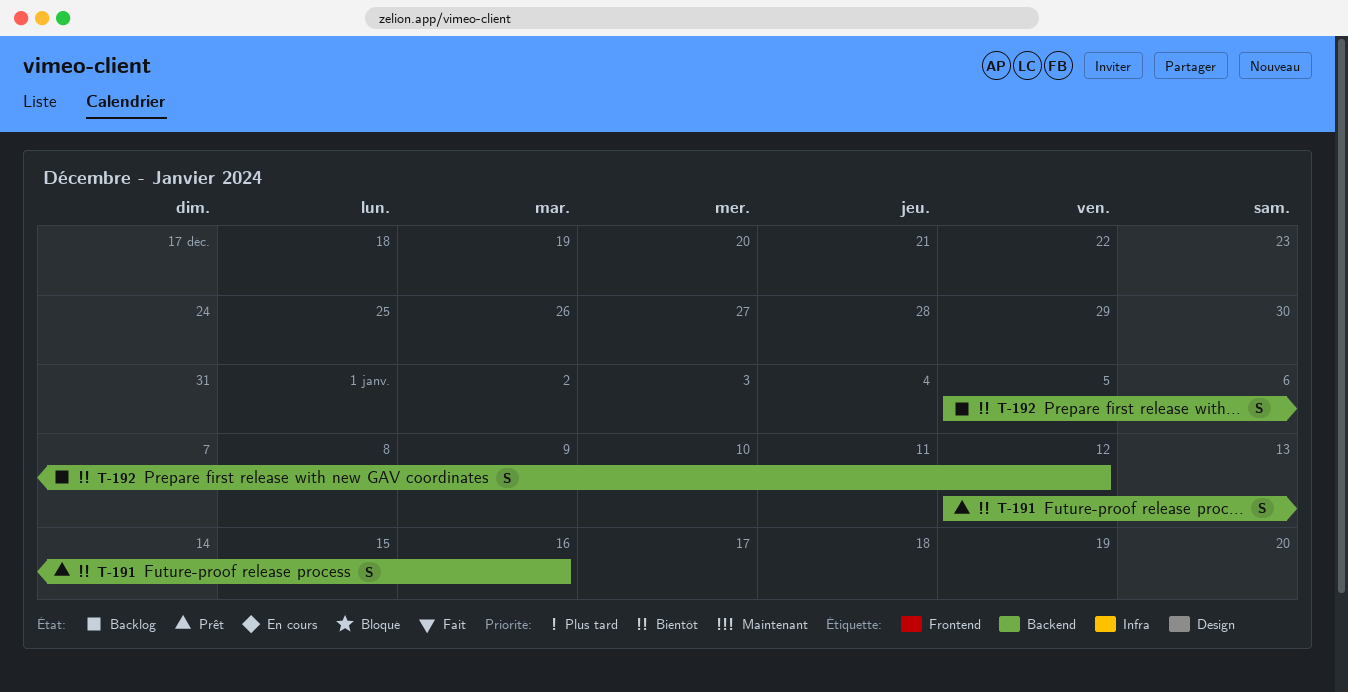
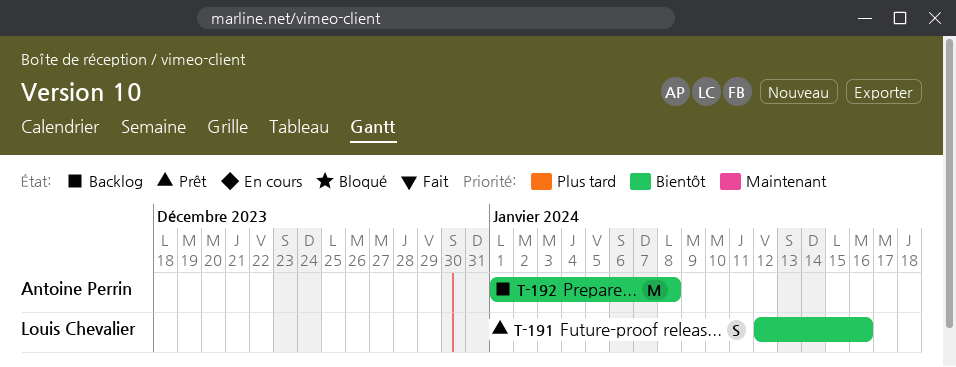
T-192, estimate: S -> M
T-192, start: Jan 5 -> Jan 1
T-192, due: Jan 12 -> Jan 8

